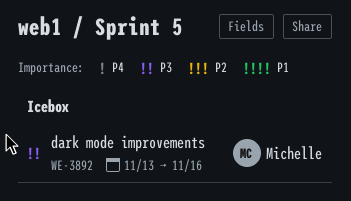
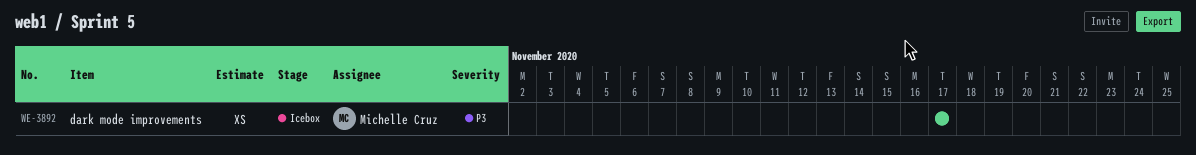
WE-3892, start: Nov 13 -> Nov 17
WE-3892, due: Nov 16 -> Nov 17

